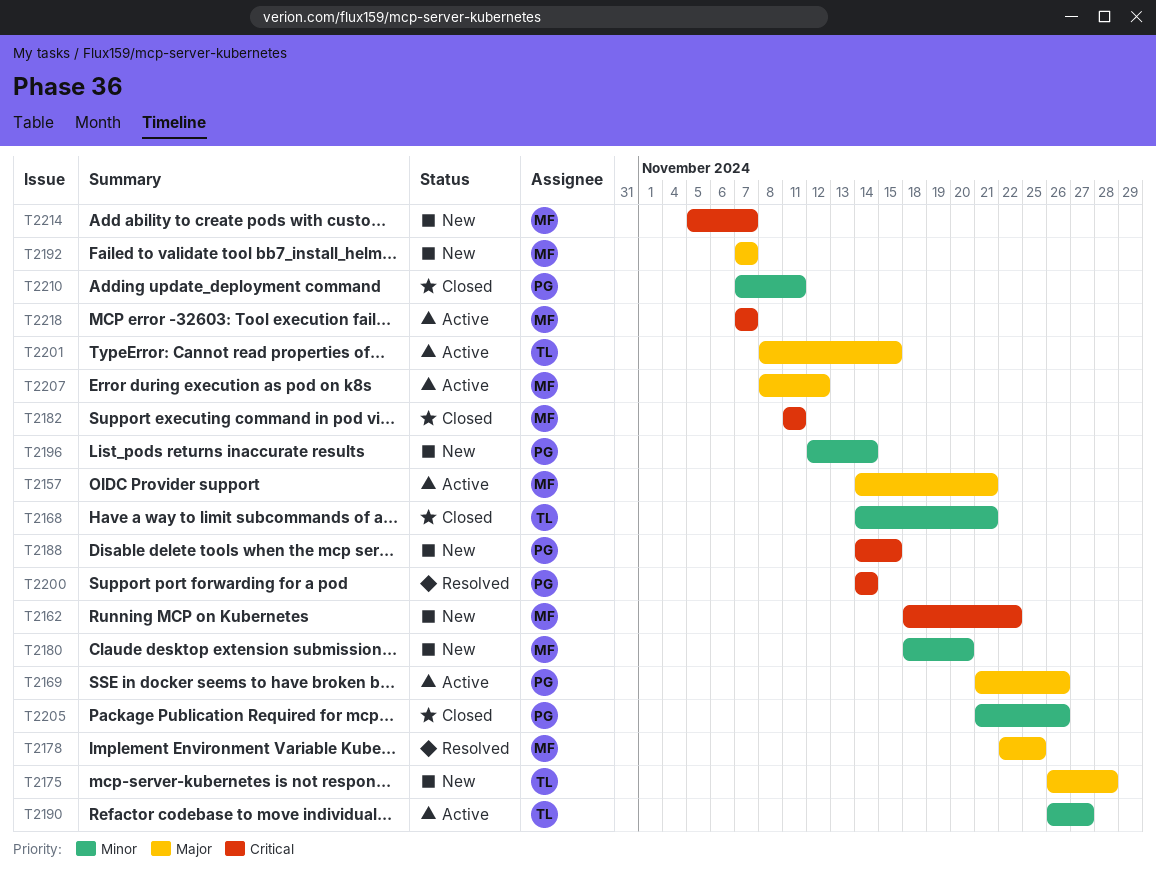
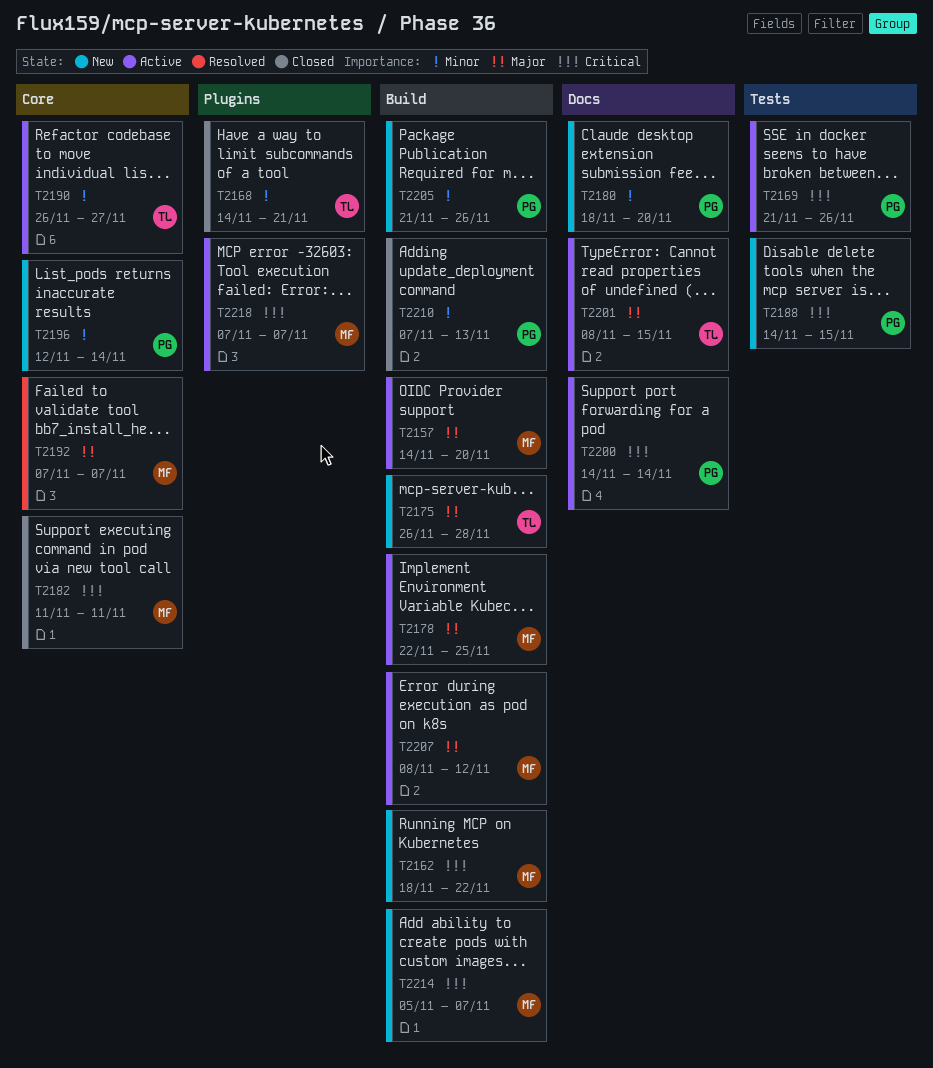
T2157, due: Nov 21 -> Nov 20
T2169, priority: Major -> Critical
T2178, status: Resolved -> Active
T2180, owner: MF -> PG
T2192, status: New -> Resolved
T2200, status: Resolved -> Active
T2205, status: Closed -> New
T2210, due: Nov 11 -> Nov 13

